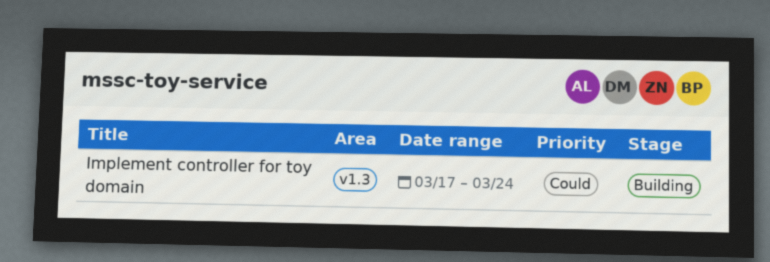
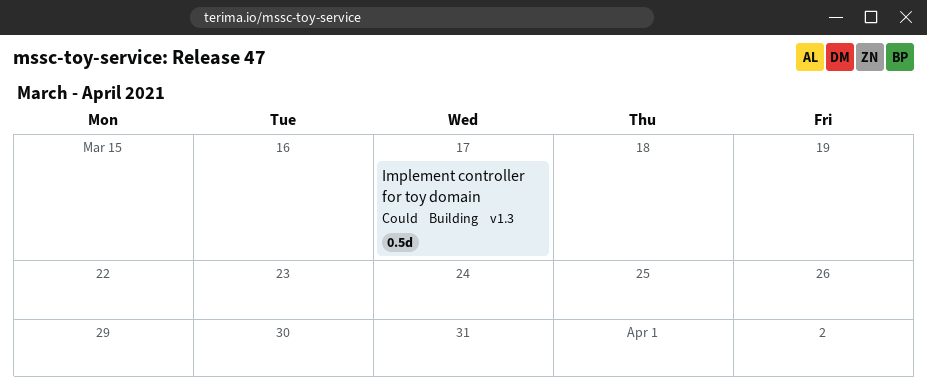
Implement controller for toy domain, due: Mar 24 -> Mar 17

